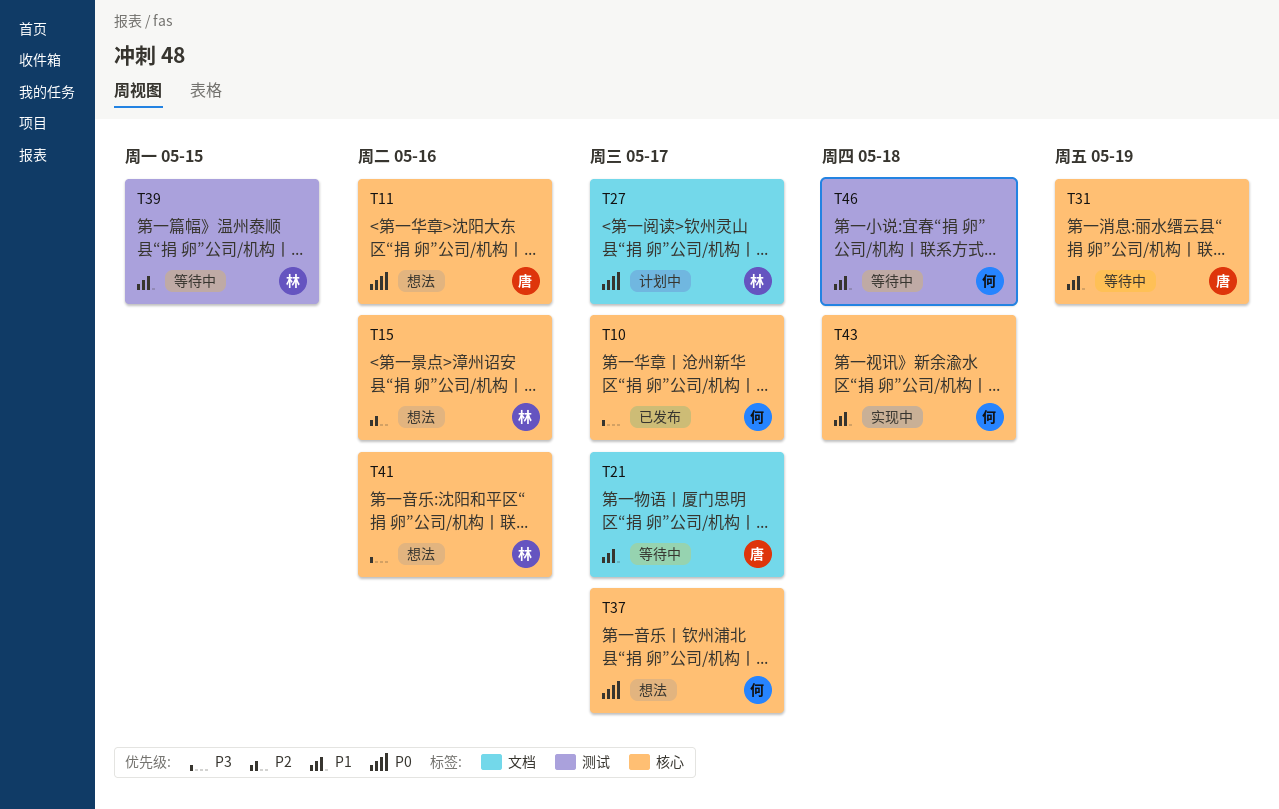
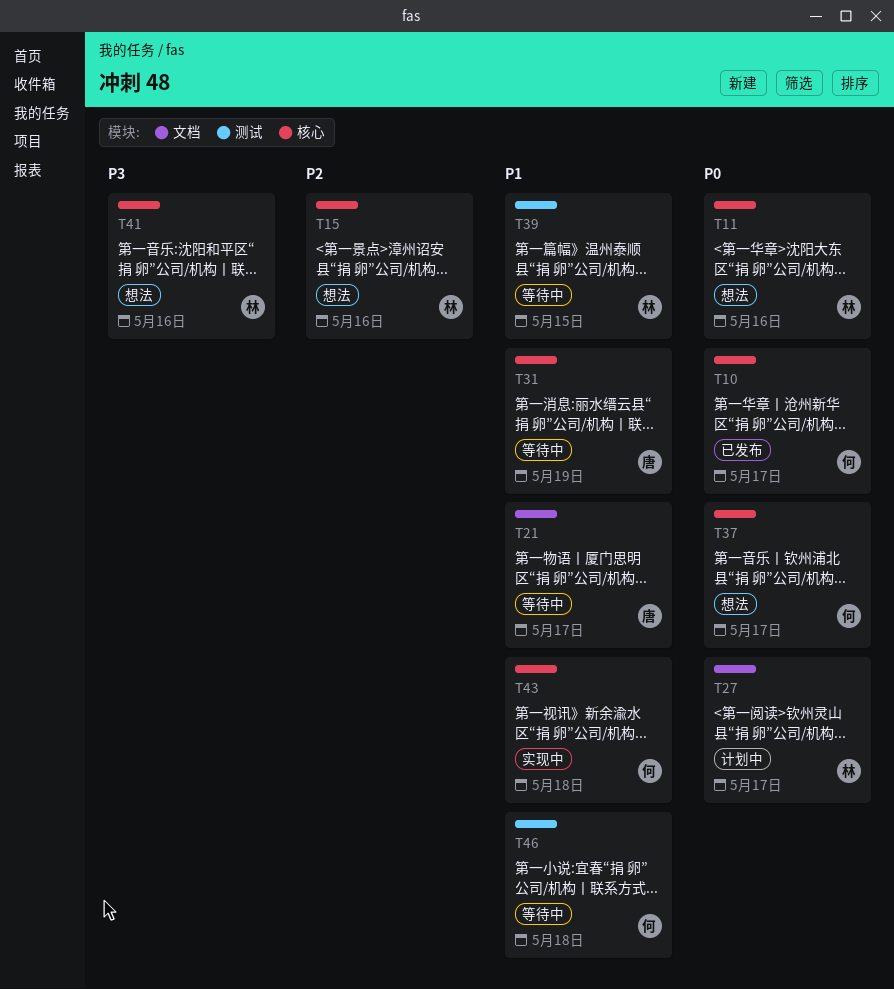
T10, priority: P3 -> P0
T11, owner: 唐 -> 林

